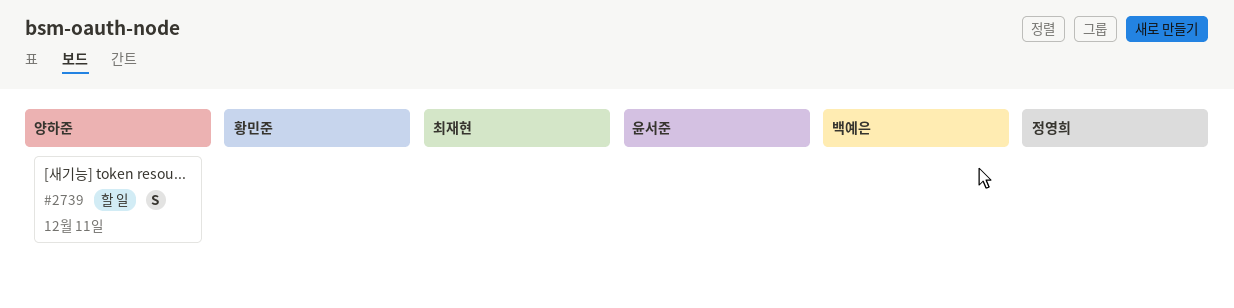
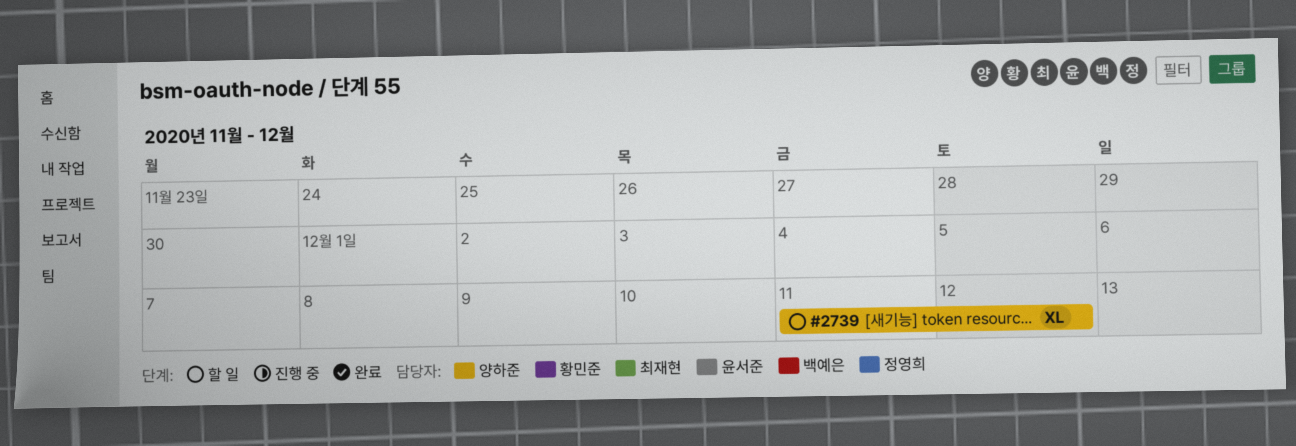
#2739, estimate: S -> XL
#2739, due: Dec 11 -> Dec 12

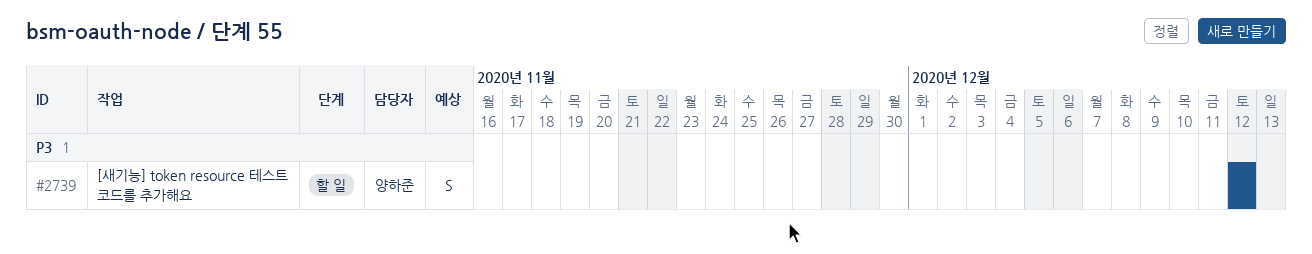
#2739, estimate: XL -> S
#2739, start: Dec 11 -> Dec 12

